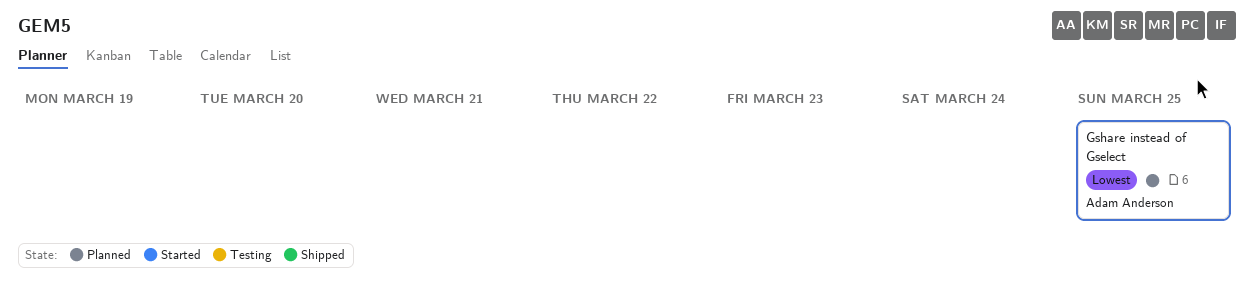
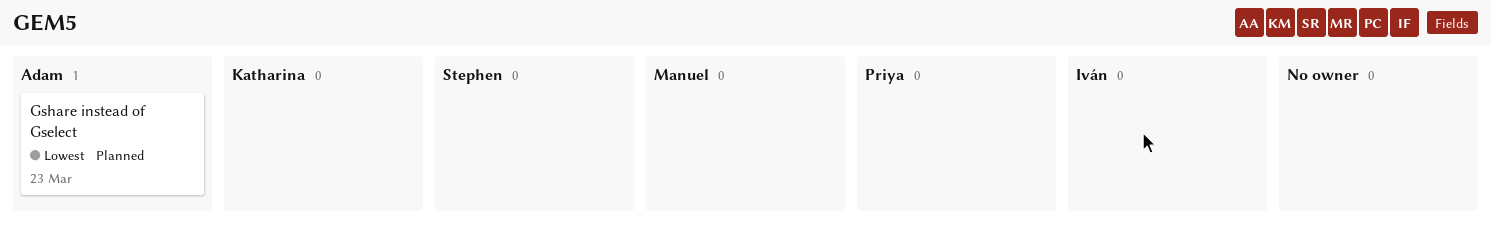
Gshare instead of Gselect, due: Mar 25 -> Mar 23

